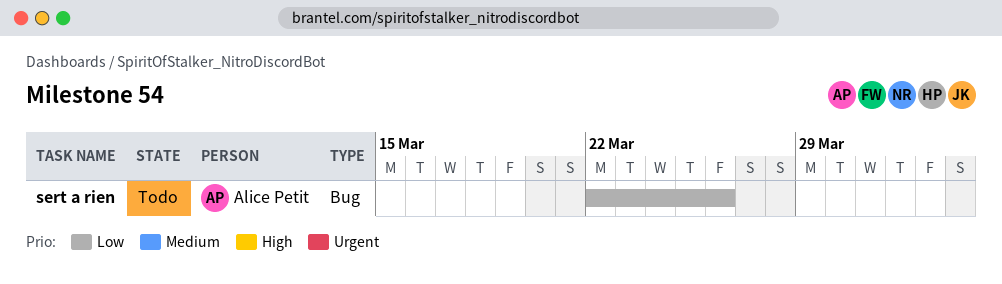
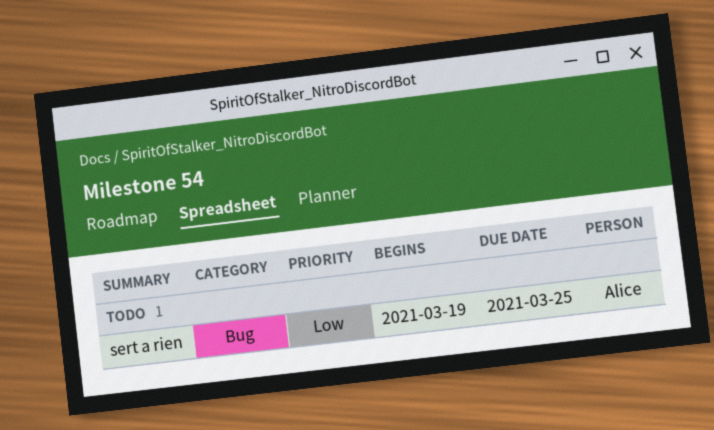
sert a rien, start: Mar 22 -> Mar 19
sert a rien, due: Mar 26 -> Mar 25

